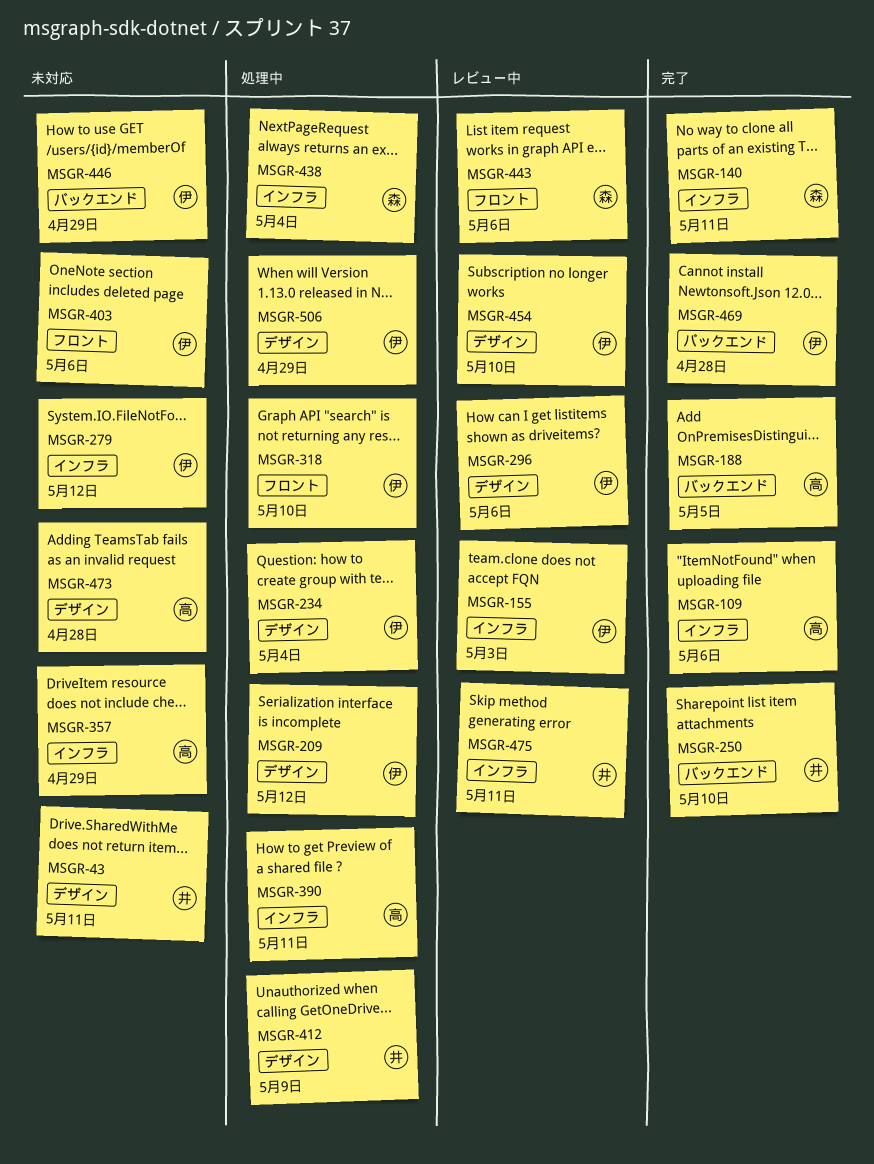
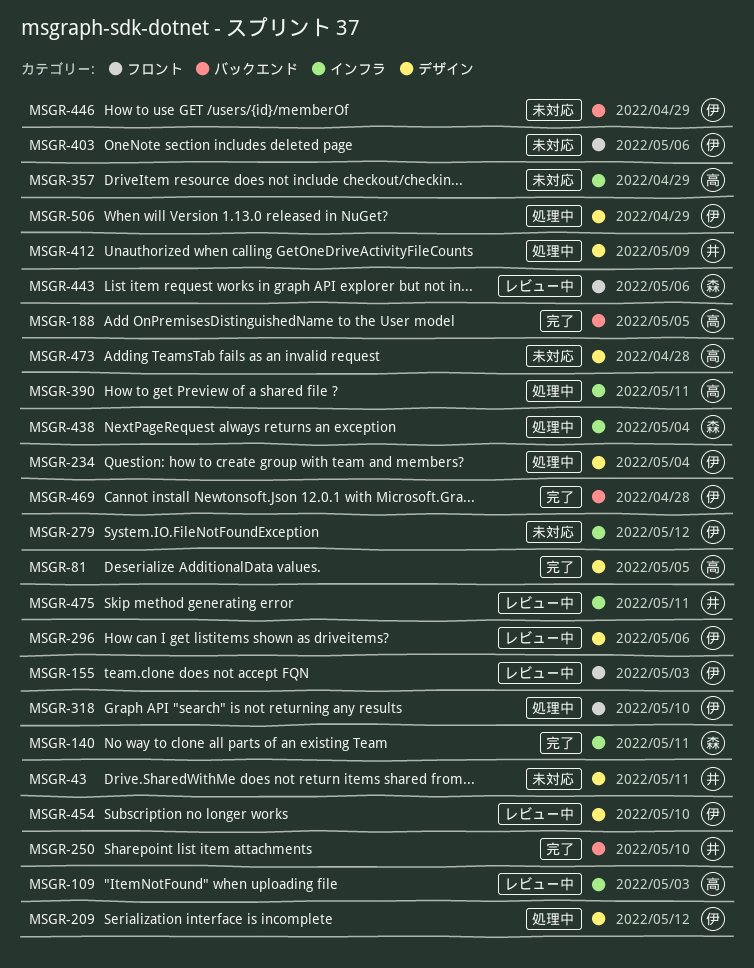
MSGR-81: none -> present
MSGR-109, status: 完了 -> レビュー中
MSGR-109, due: May 6 -> May 3
MSGR-155, label: インフラ -> フロント

